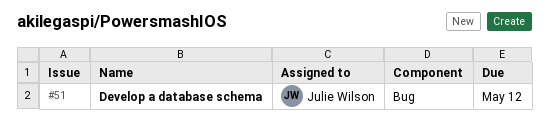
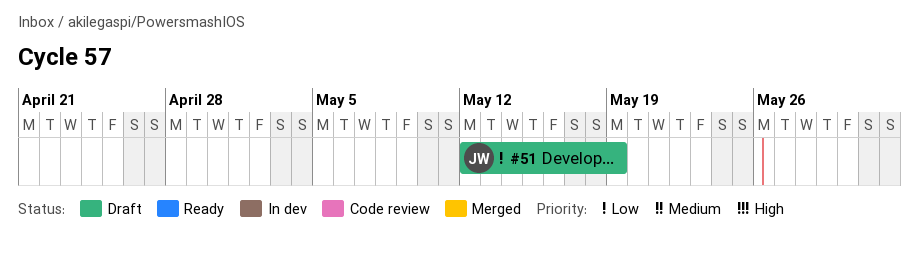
#51, due: May 12 -> May 19

